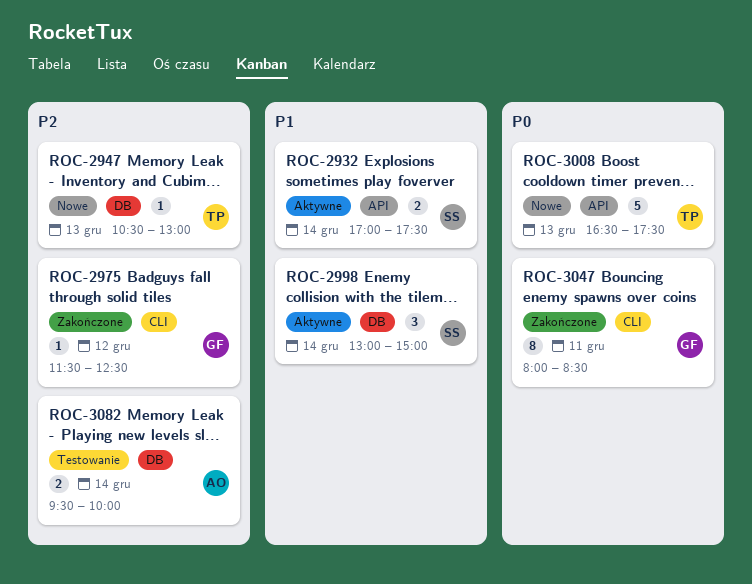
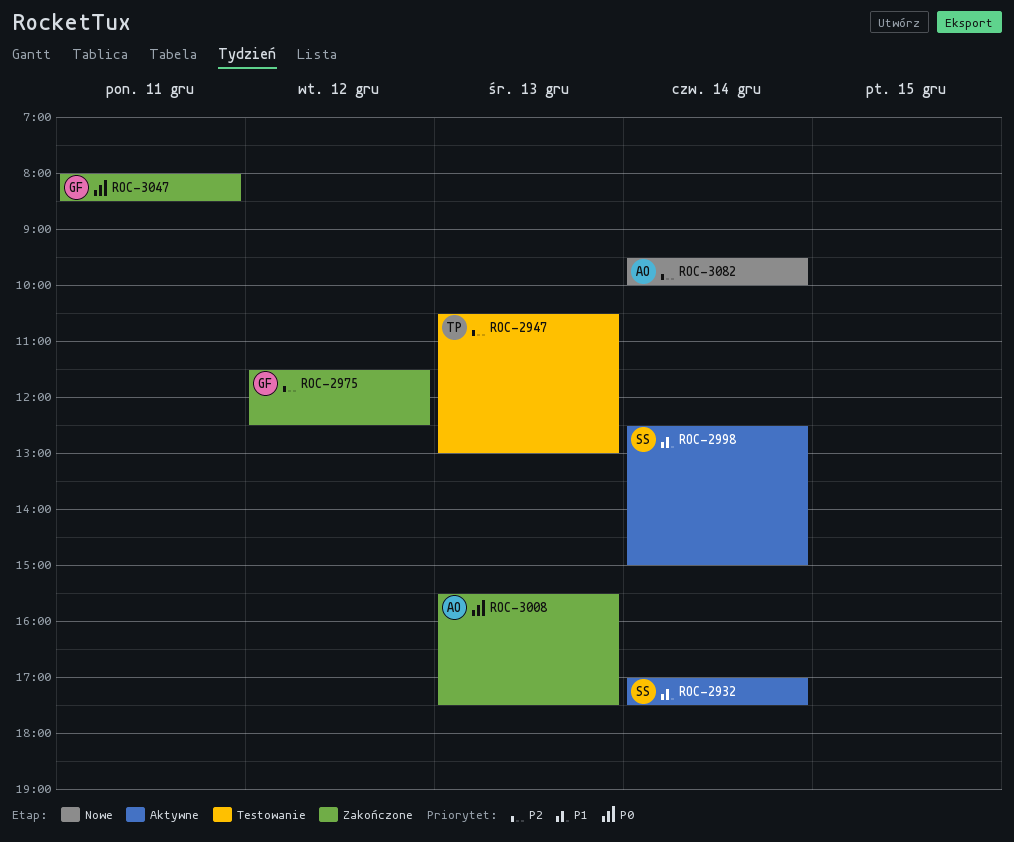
ROC-2947, status: Nowe -> Testowanie
ROC-2998, begins: 13:00 -> 12:30
ROC-3008, status: Nowe -> Zakończone
ROC-3008, owner: TP -> AO
ROC-3008, begins: 16:30 -> 15:30
ROC-3082, status: Testowanie -> Nowe

